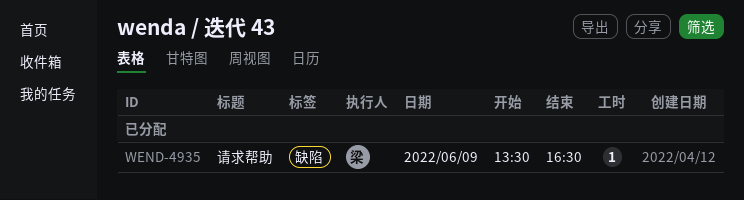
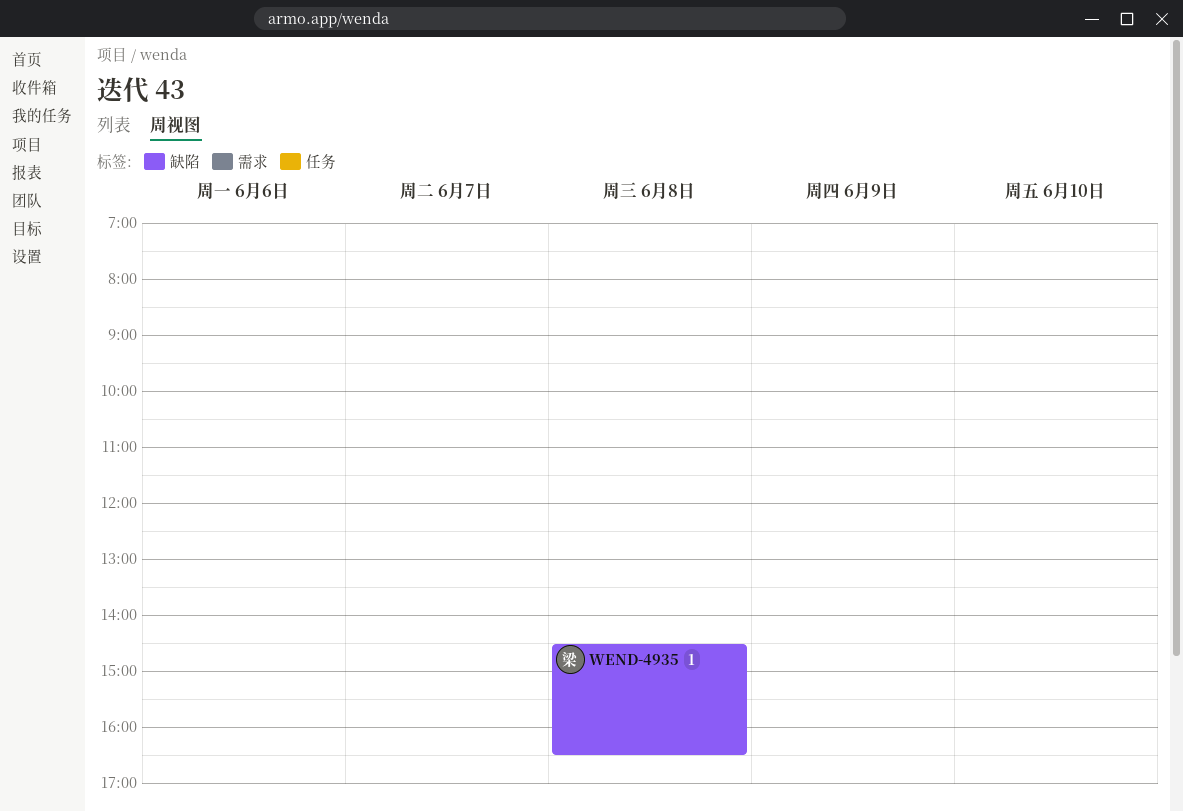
WEND-4935, day: Jun 9 -> Jun 8
WEND-4935, begins: 13:30 -> 14:30

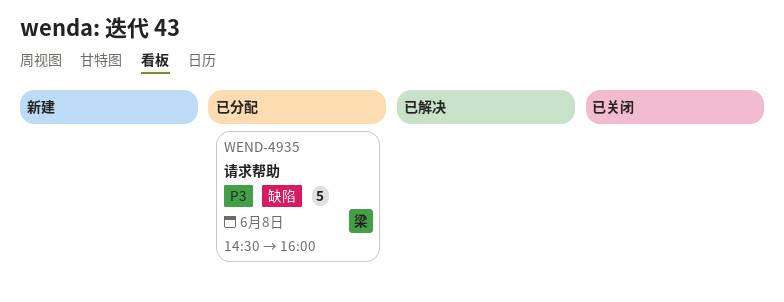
WEND-4935, estimate: 1 -> 5
WEND-4935, ends: 16:30 -> 16:00

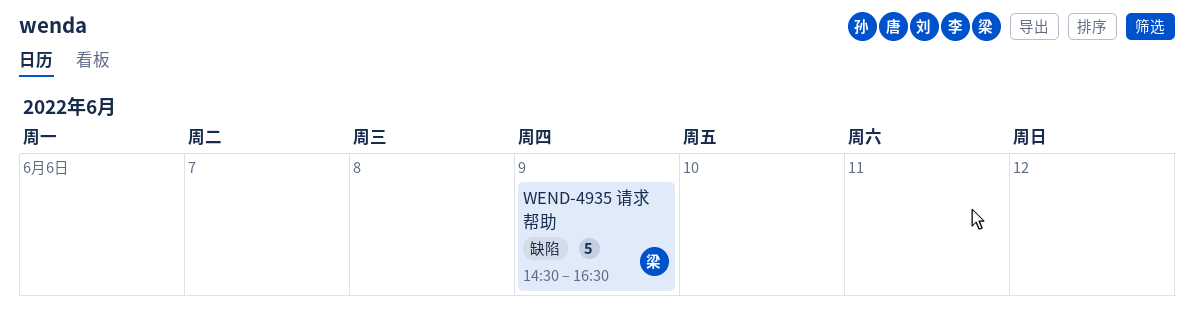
WEND-4935, day: Jun 8 -> Jun 9
WEND-4935, ends: 16:00 -> 16:30

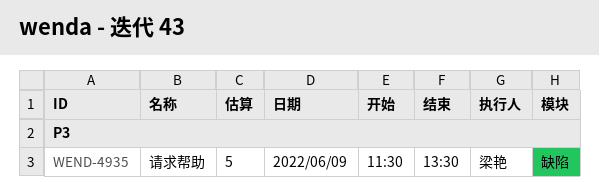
WEND-4935, begins: 14:30 -> 11:30
WEND-4935, ends: 16:30 -> 13:30

